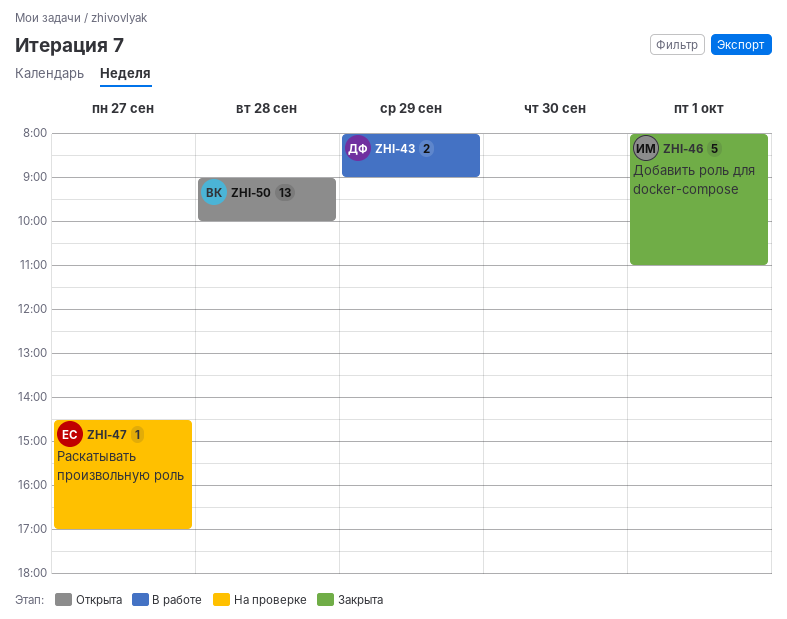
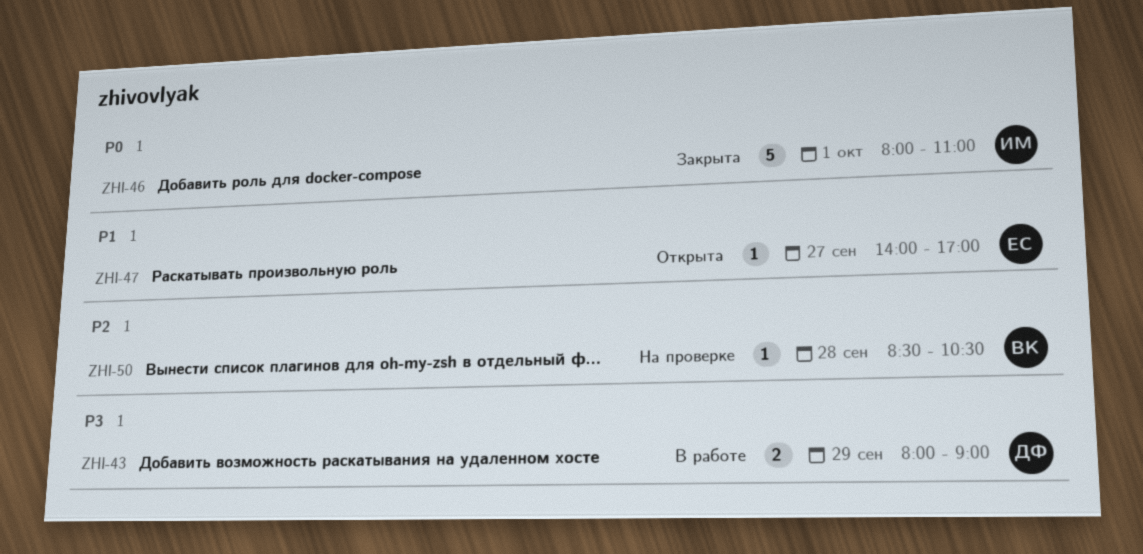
ZHI-47, status: На проверке -> Открыта
ZHI-47, begins: 14:30 -> 14:00
ZHI-50, status: Открыта -> На проверке
ZHI-50, estimate: 13 -> 1
ZHI-50, begins: 09:00 -> 08:30
ZHI-50, ends: 10:00 -> 10:30

